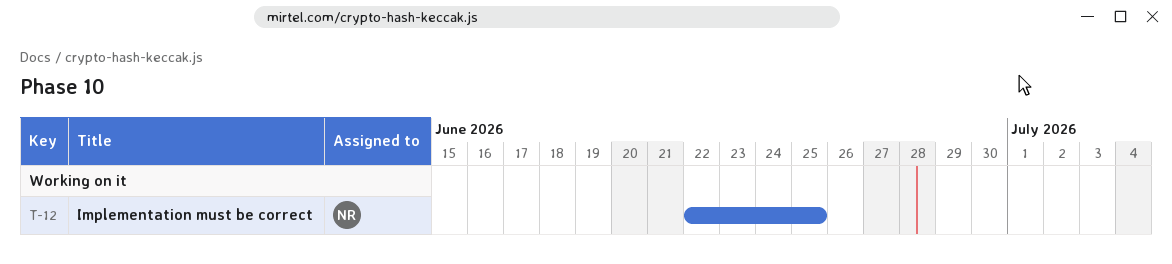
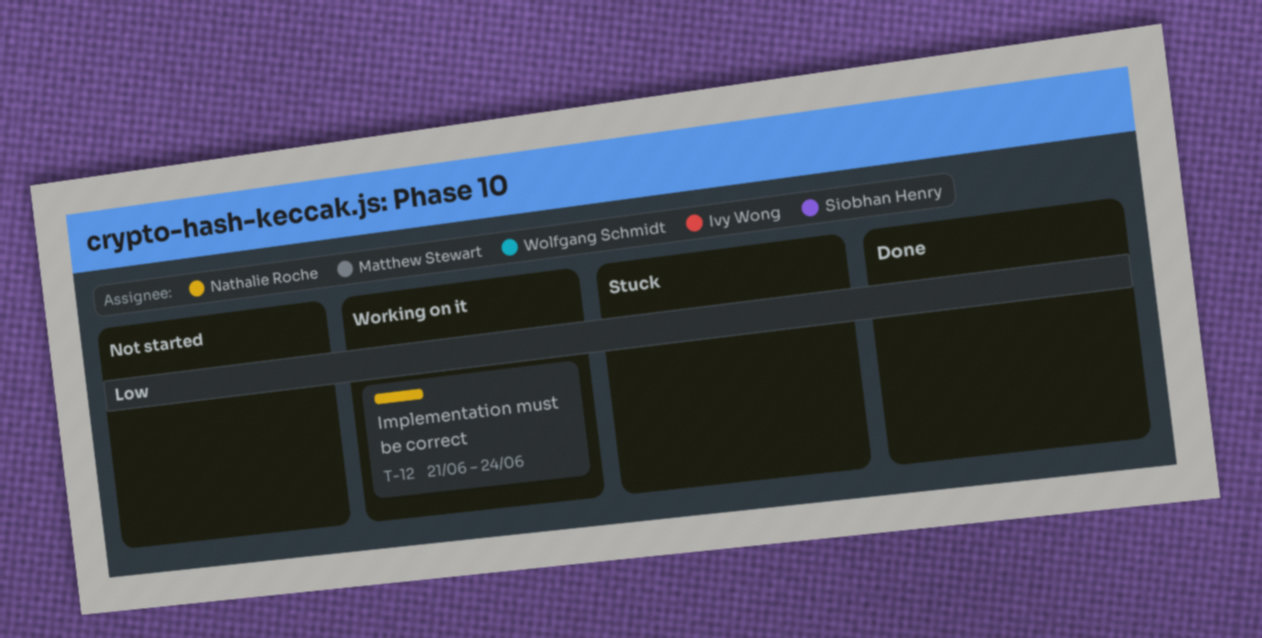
T-12, start: Jun 22 -> Jun 21
T-12, due: Jun 25 -> Jun 24

